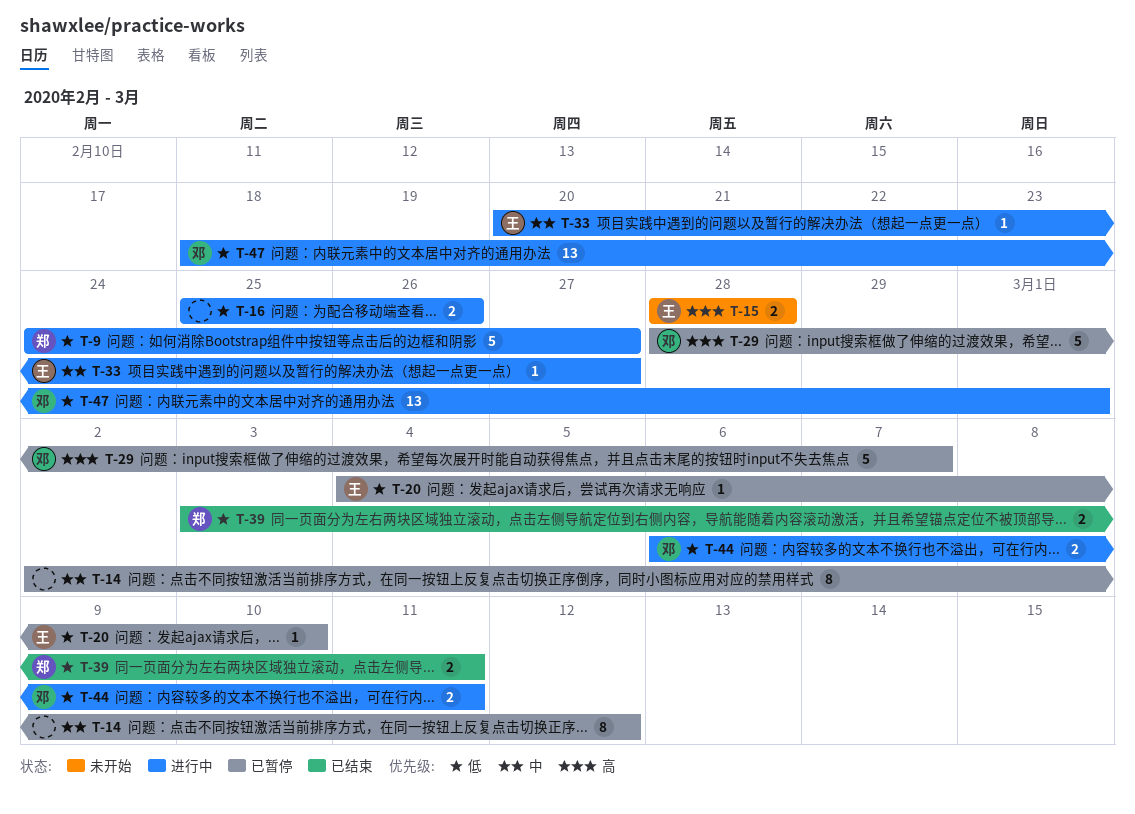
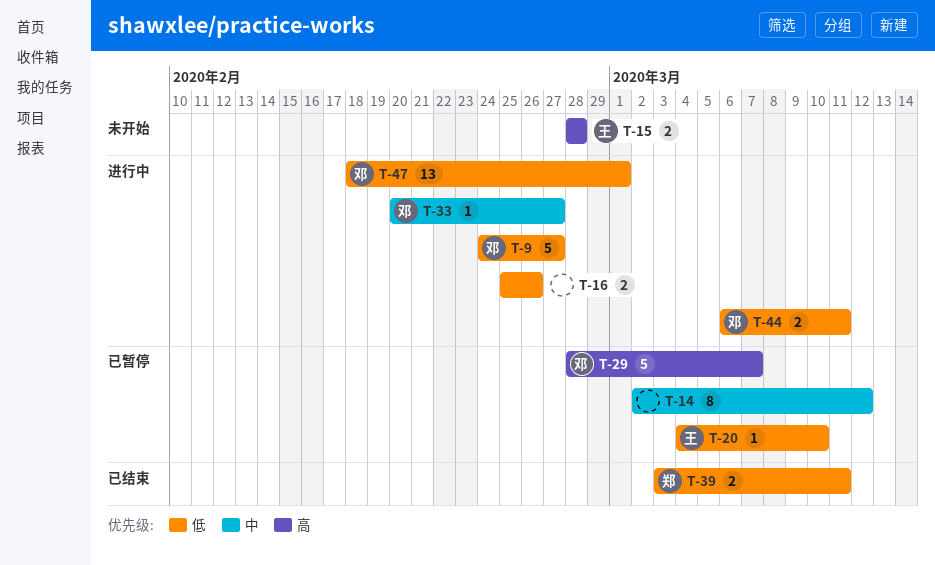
T-9, owner: 郑 -> 邓
T-33, owner: 王 -> 邓

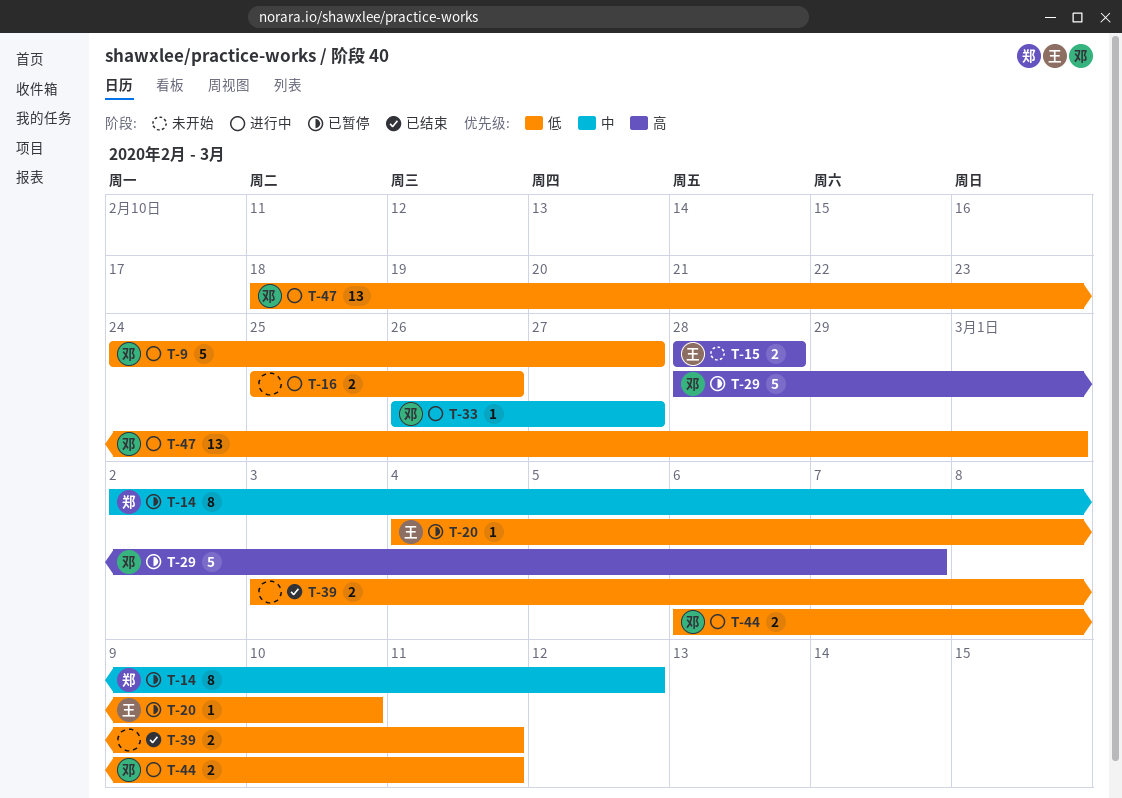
T-14, owner: none -> 郑
T-33, start: Feb 20 -> Feb 26
T-39, owner: 郑 -> none

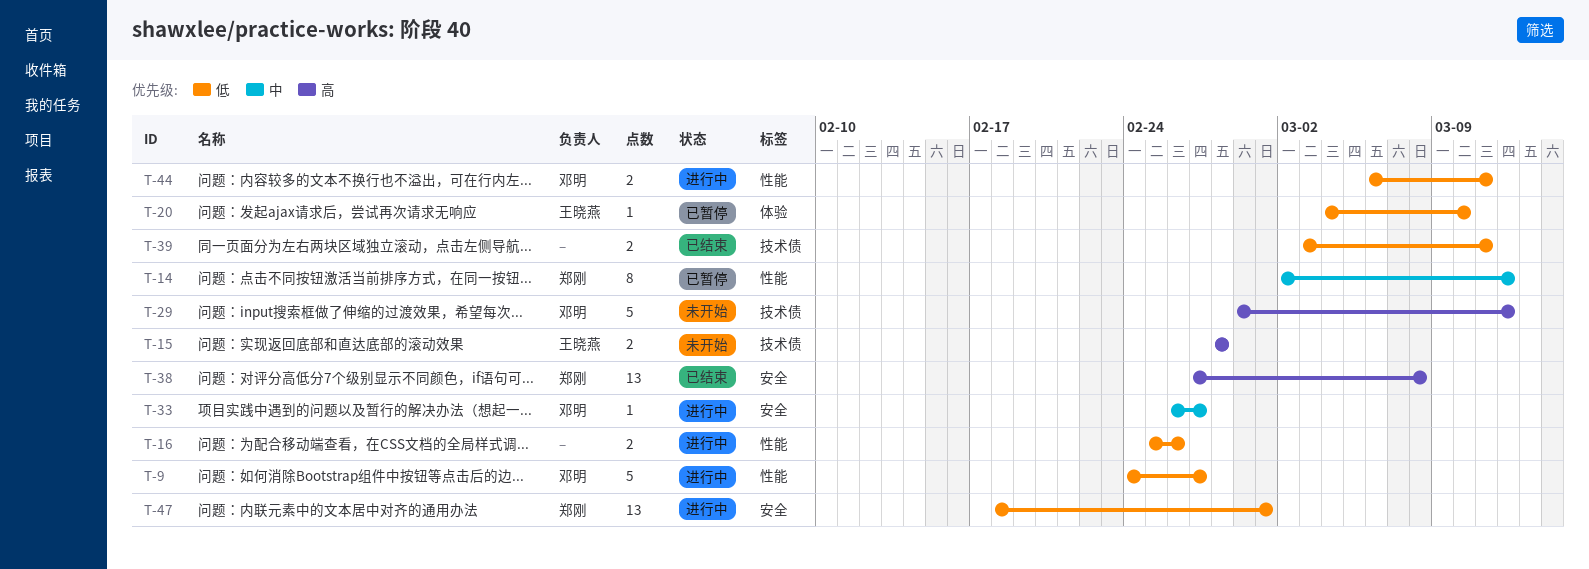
T-29, status: 已暂停 -> 未开始
T-29, start: Feb 28 -> Feb 29
T-29, due: Mar 7 -> Mar 12
T-38: none -> present
T-47, owner: 邓明 -> 郑刚

